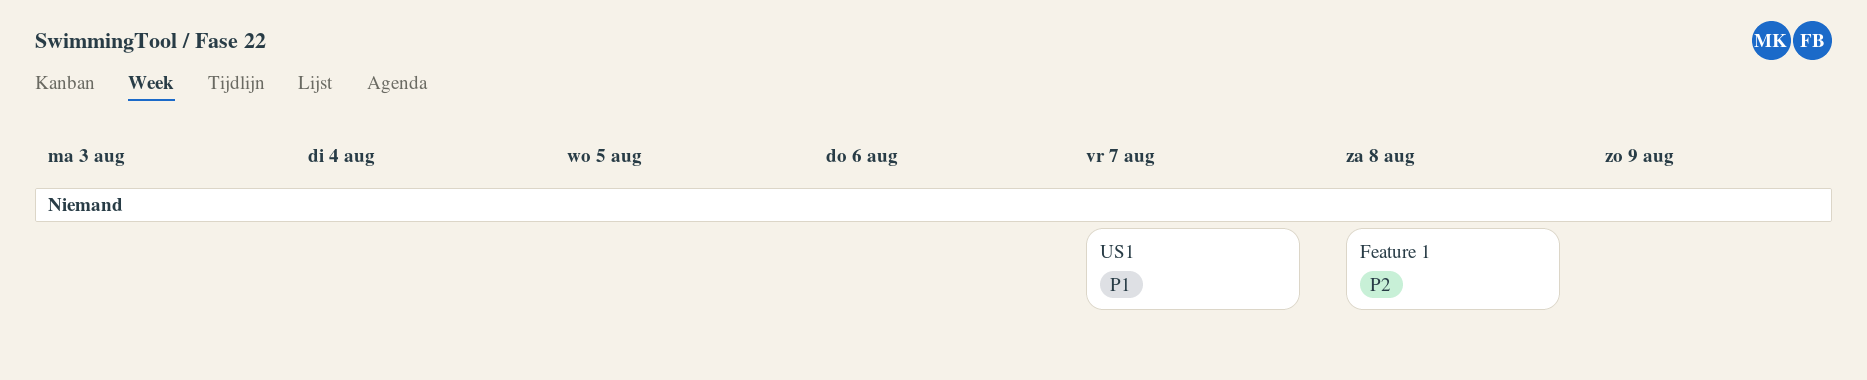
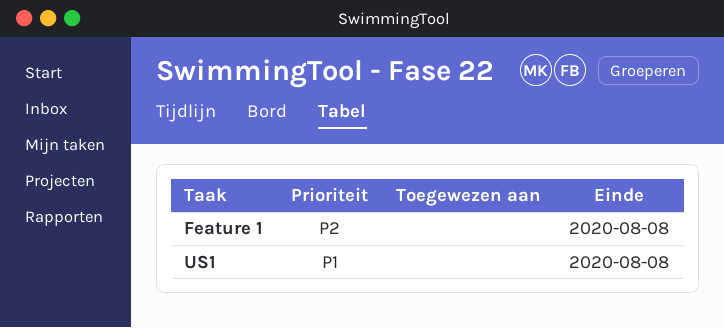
US1, due: Aug 7 -> Aug 8

